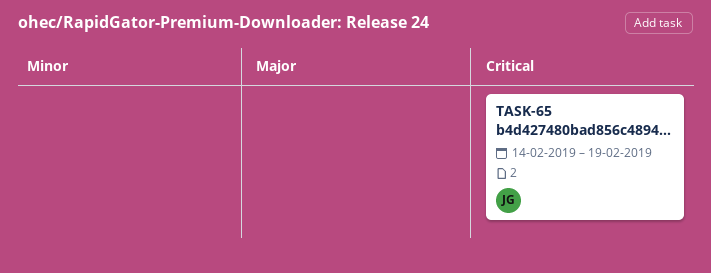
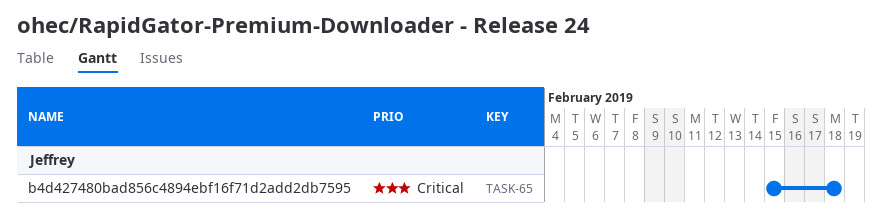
TASK-65, start: Feb 14 -> Feb 15
TASK-65, due: Feb 19 -> Feb 18

